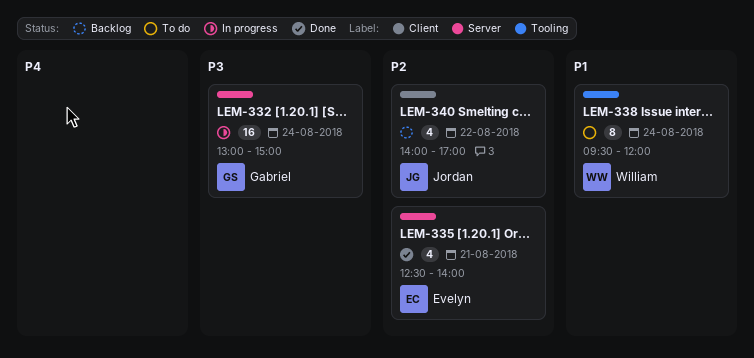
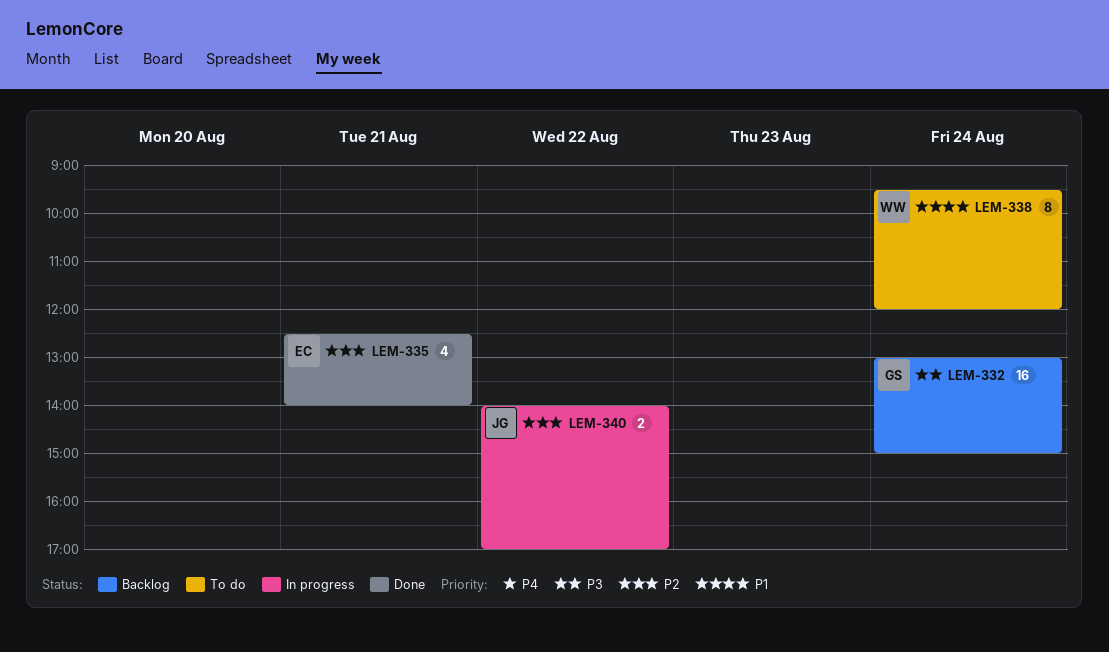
LEM-332, status: In progress -> Backlog
LEM-340, status: Backlog -> In progress
LEM-340, estimate: 4 -> 2

